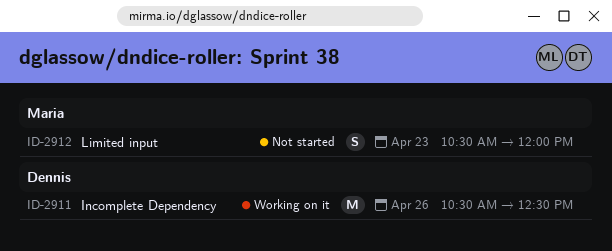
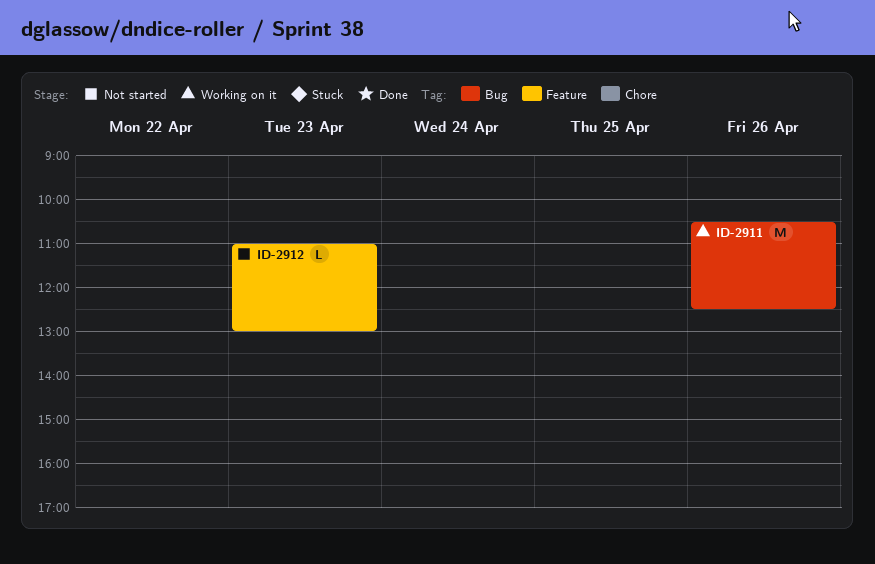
ID-2912, estimate: S -> L
ID-2912, begins: 10:30 -> 11:00
ID-2912, ends: 12:00 -> 13:00

